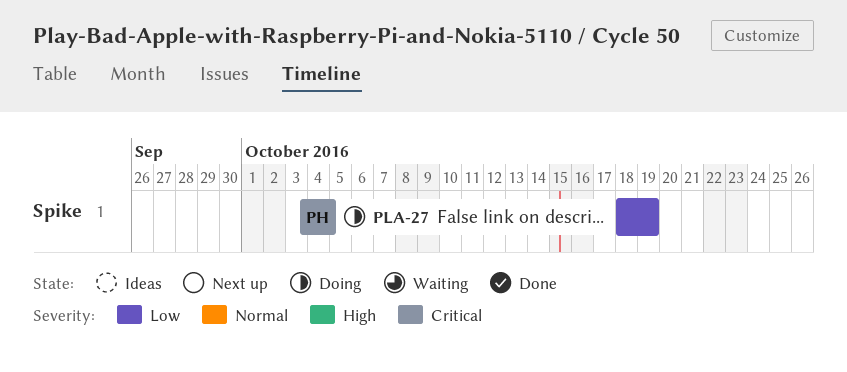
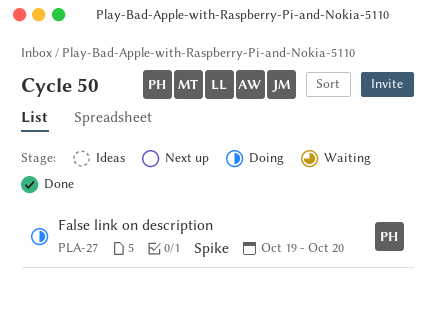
PLA-27, start: Oct 18 -> Oct 19
PLA-27, due: Oct 19 -> Oct 20

